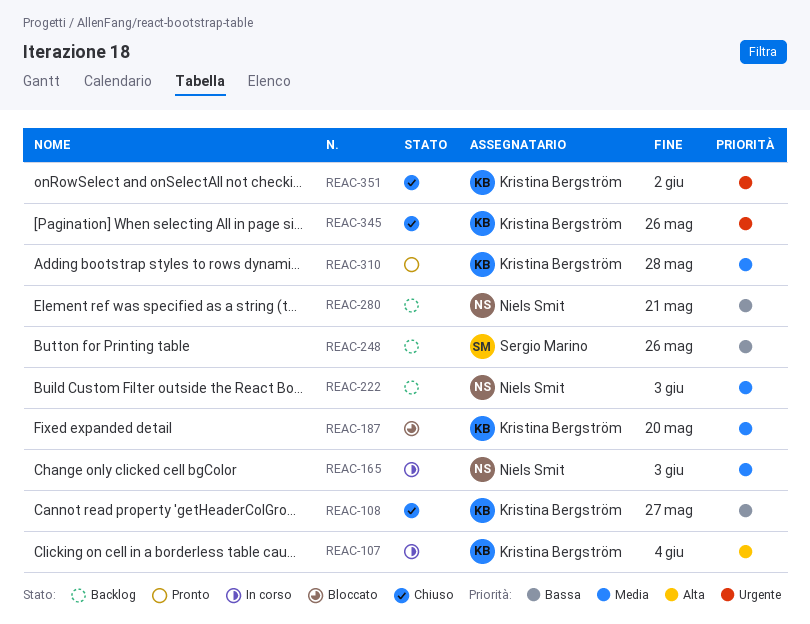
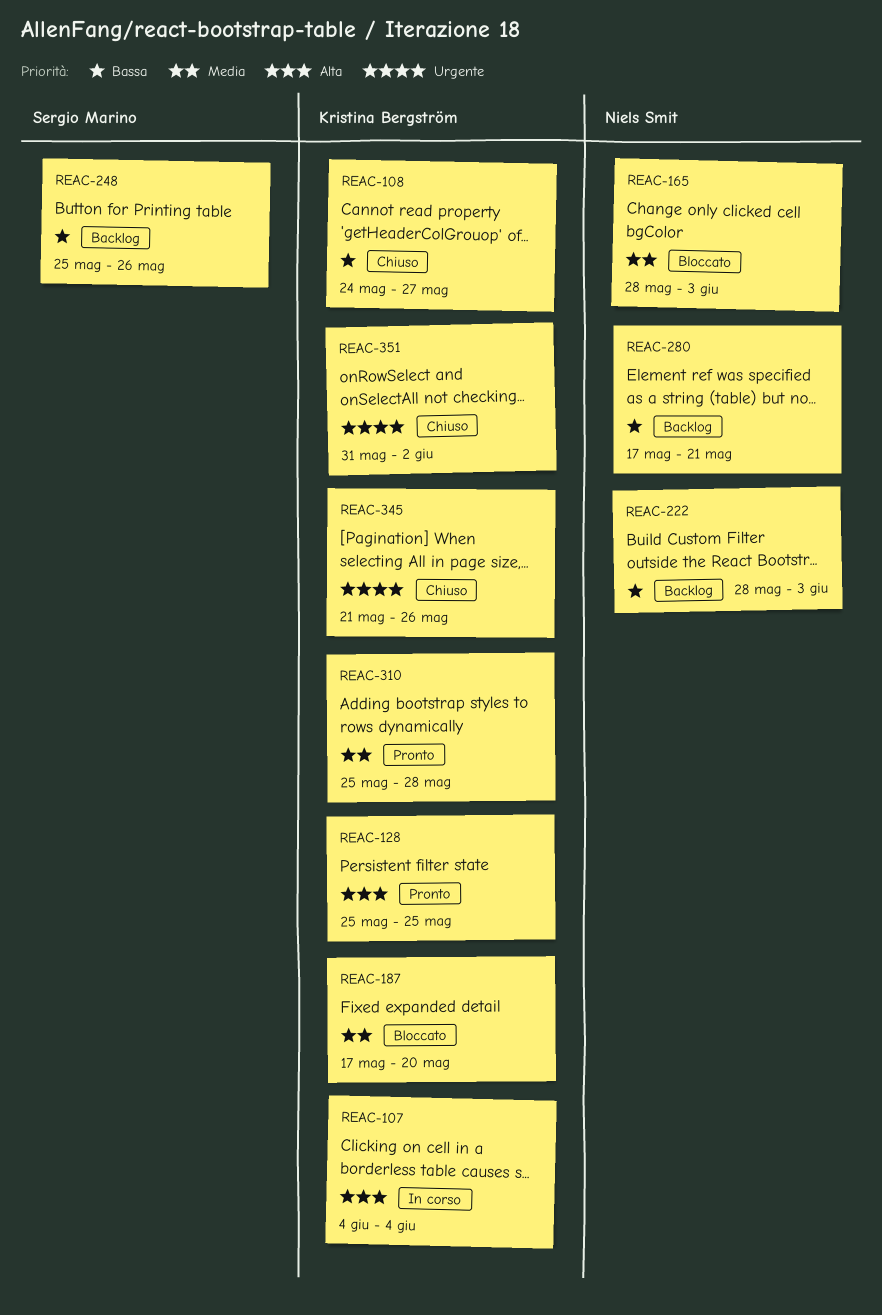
REAC-128: none -> present
REAC-165, status: In corso -> Bloccato
REAC-222, priority: Media -> Bassa

